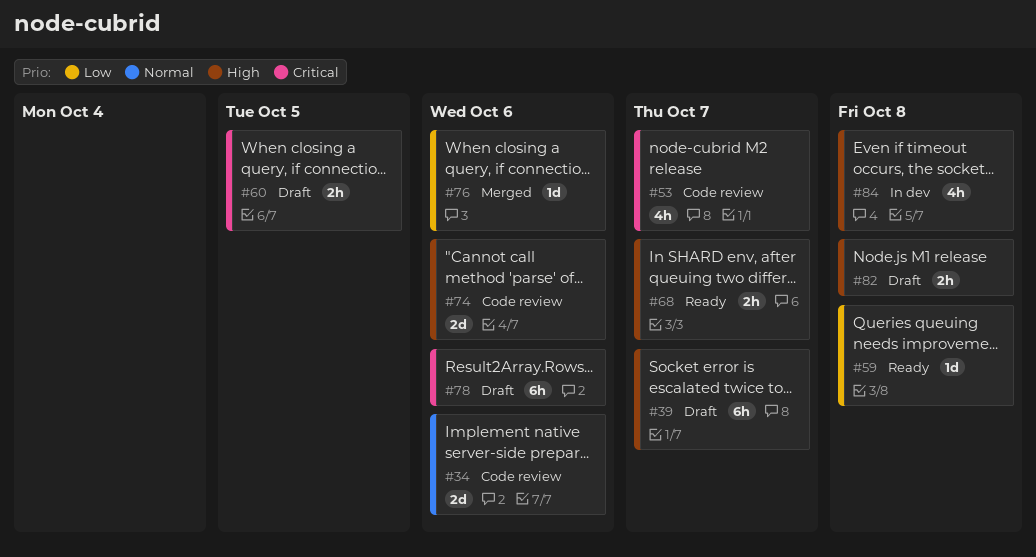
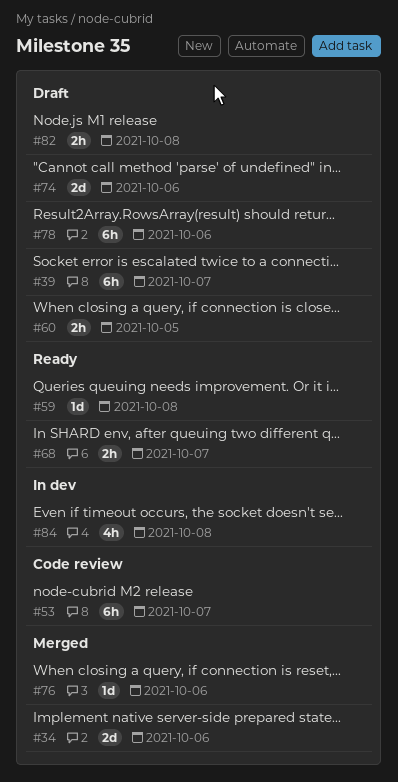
#34, status: Code review -> Merged
#53, estimate: 4h -> 6h
#74, status: Code review -> Draft

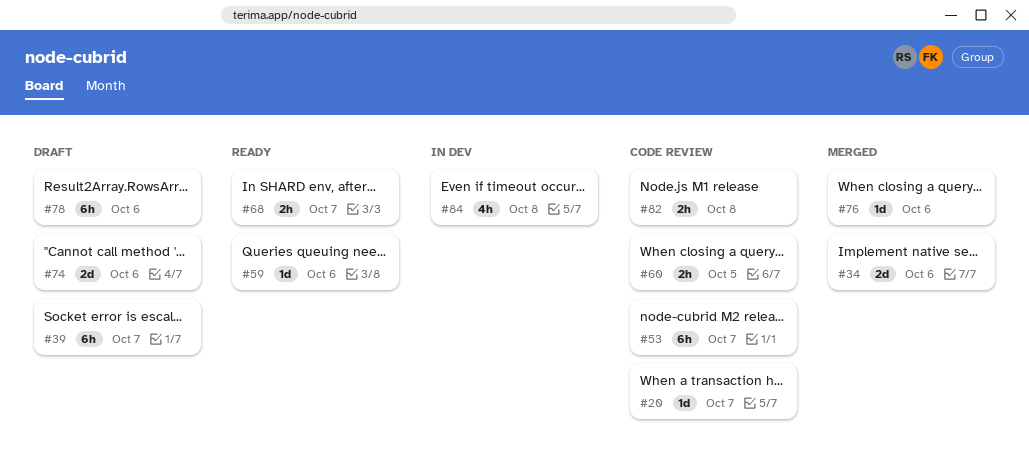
#20: none -> present
#59, due: Oct 8 -> Oct 6
#60, status: Draft -> Code review
#82, status: Draft -> Code review

